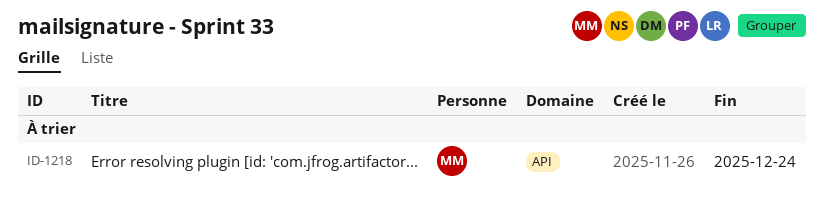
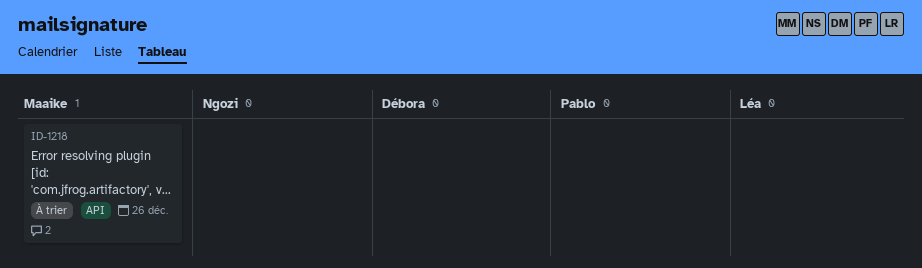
ID-1218, due: Dec 24 -> Dec 26

